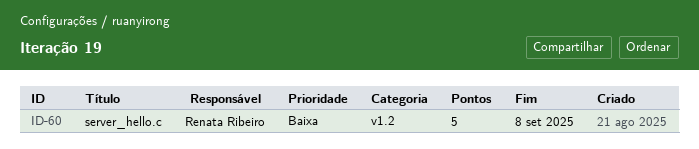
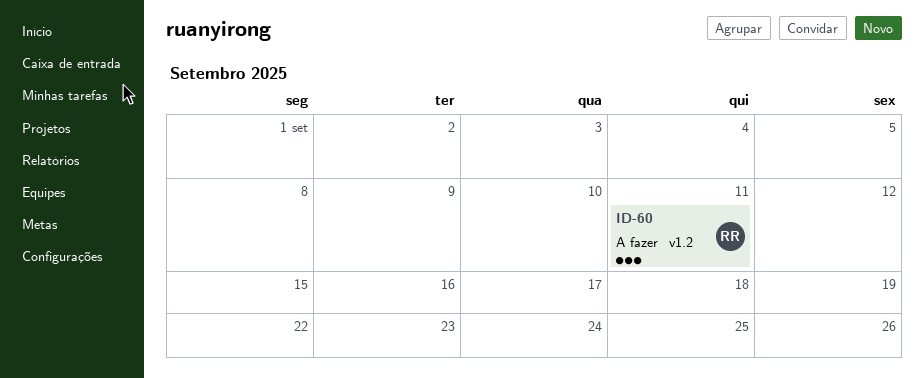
ID-60, estimate: 5 -> 3
ID-60, due: Sep 8 -> Sep 11

